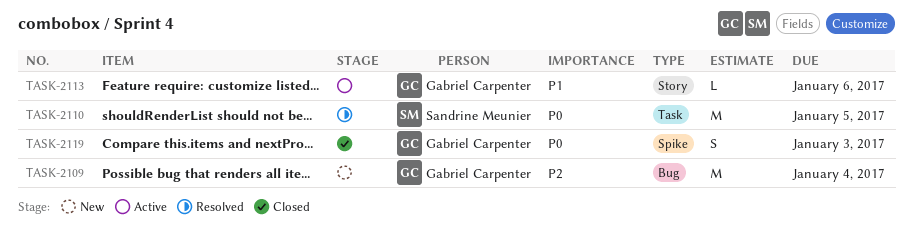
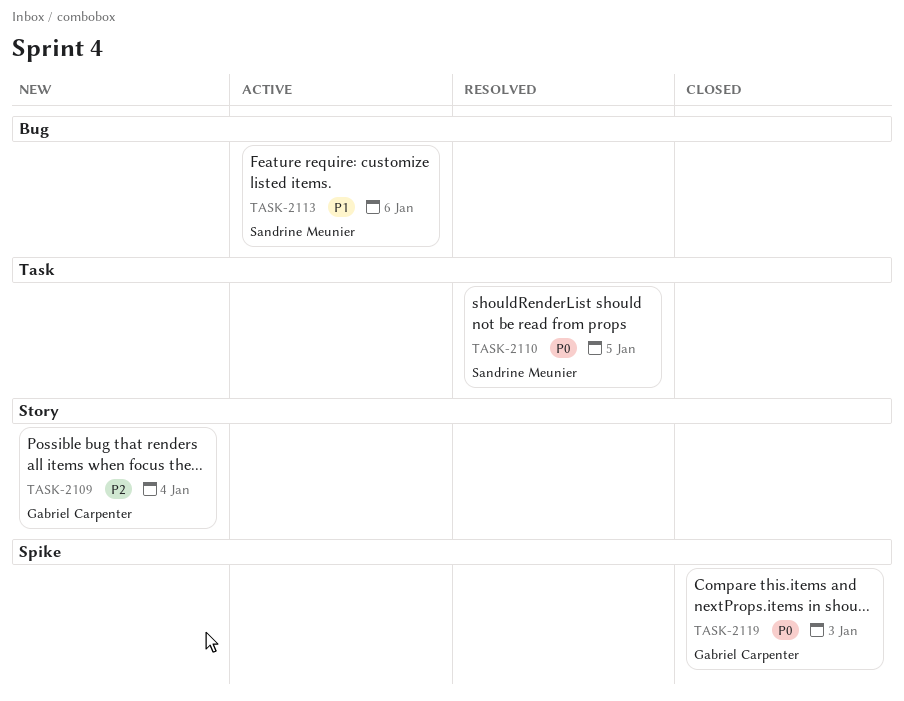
TASK-2109, label: Bug -> Story
TASK-2113, owner: Gabriel Carpenter -> Sandrine Meunier
TASK-2113, label: Story -> Bug

